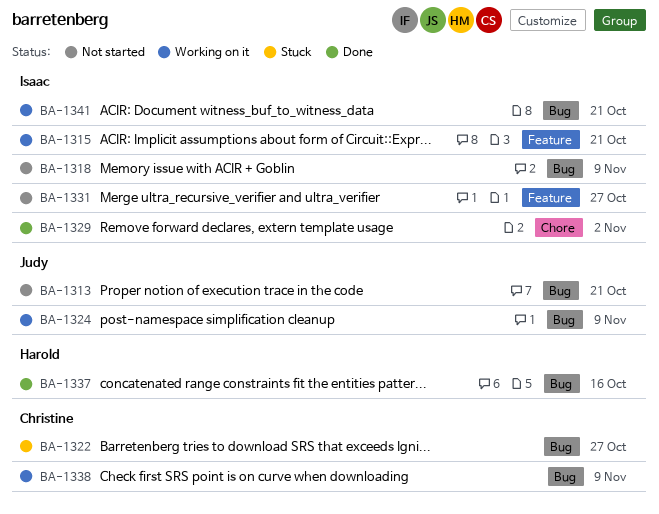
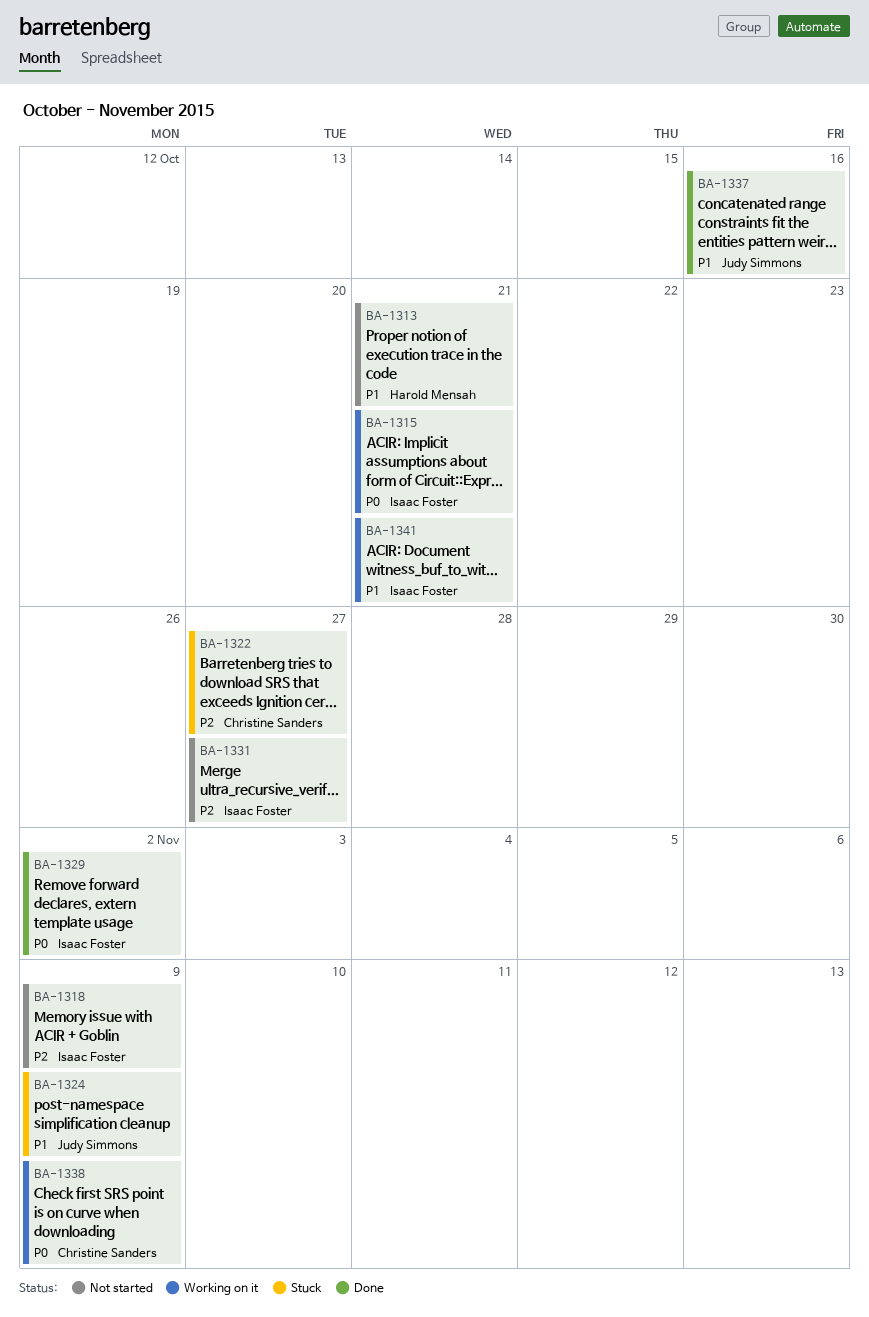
BA-1313, owner: Judy Simmons -> Harold Mensah
BA-1324, status: Working on it -> Stuck
BA-1337, owner: Harold Mensah -> Judy Simmons

